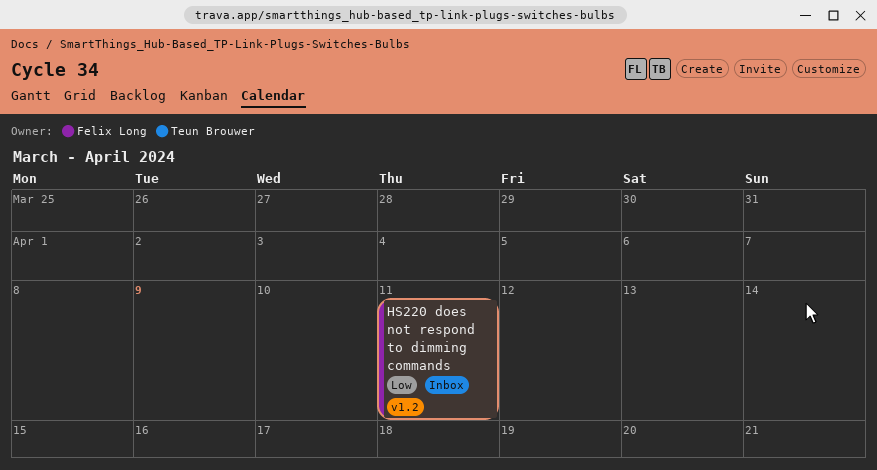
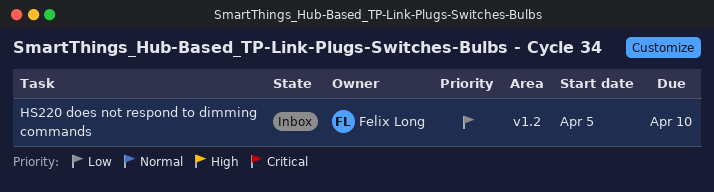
HS220 does not respond to dimming commands, due: Apr 11 -> Apr 10

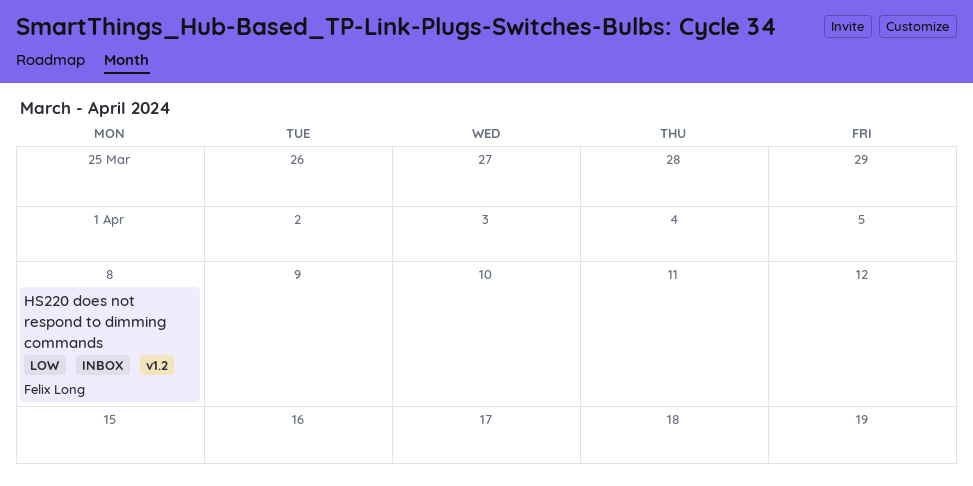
HS220 does not respond to dimming commands, due: Apr 10 -> Apr 8

